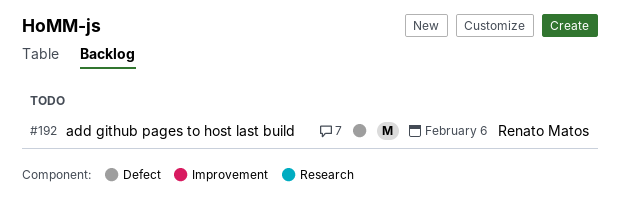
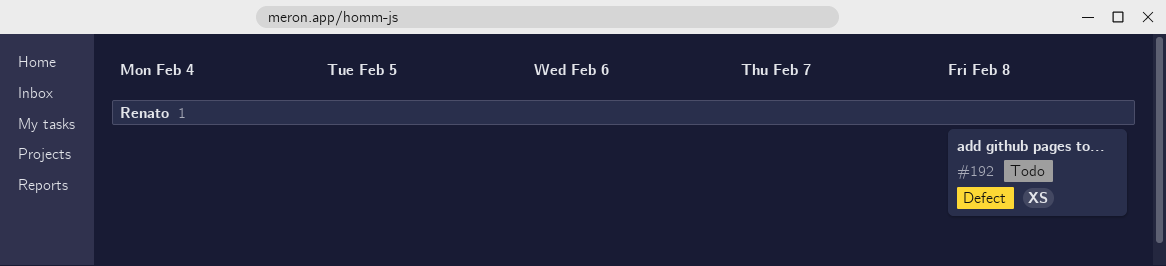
#192, estimate: M -> XS
#192, due: Feb 6 -> Feb 8

